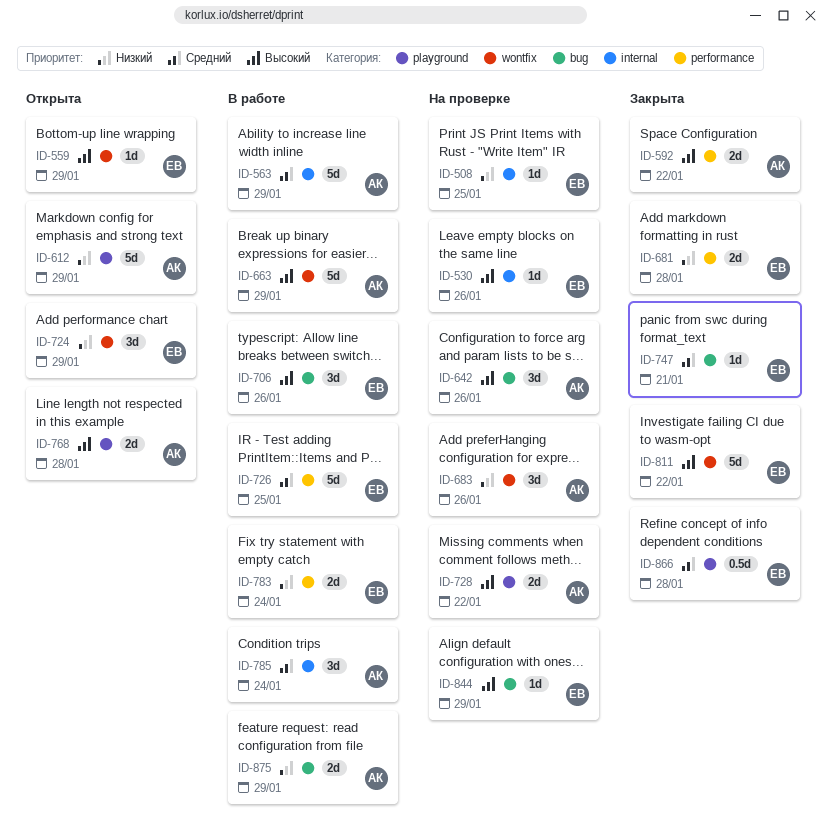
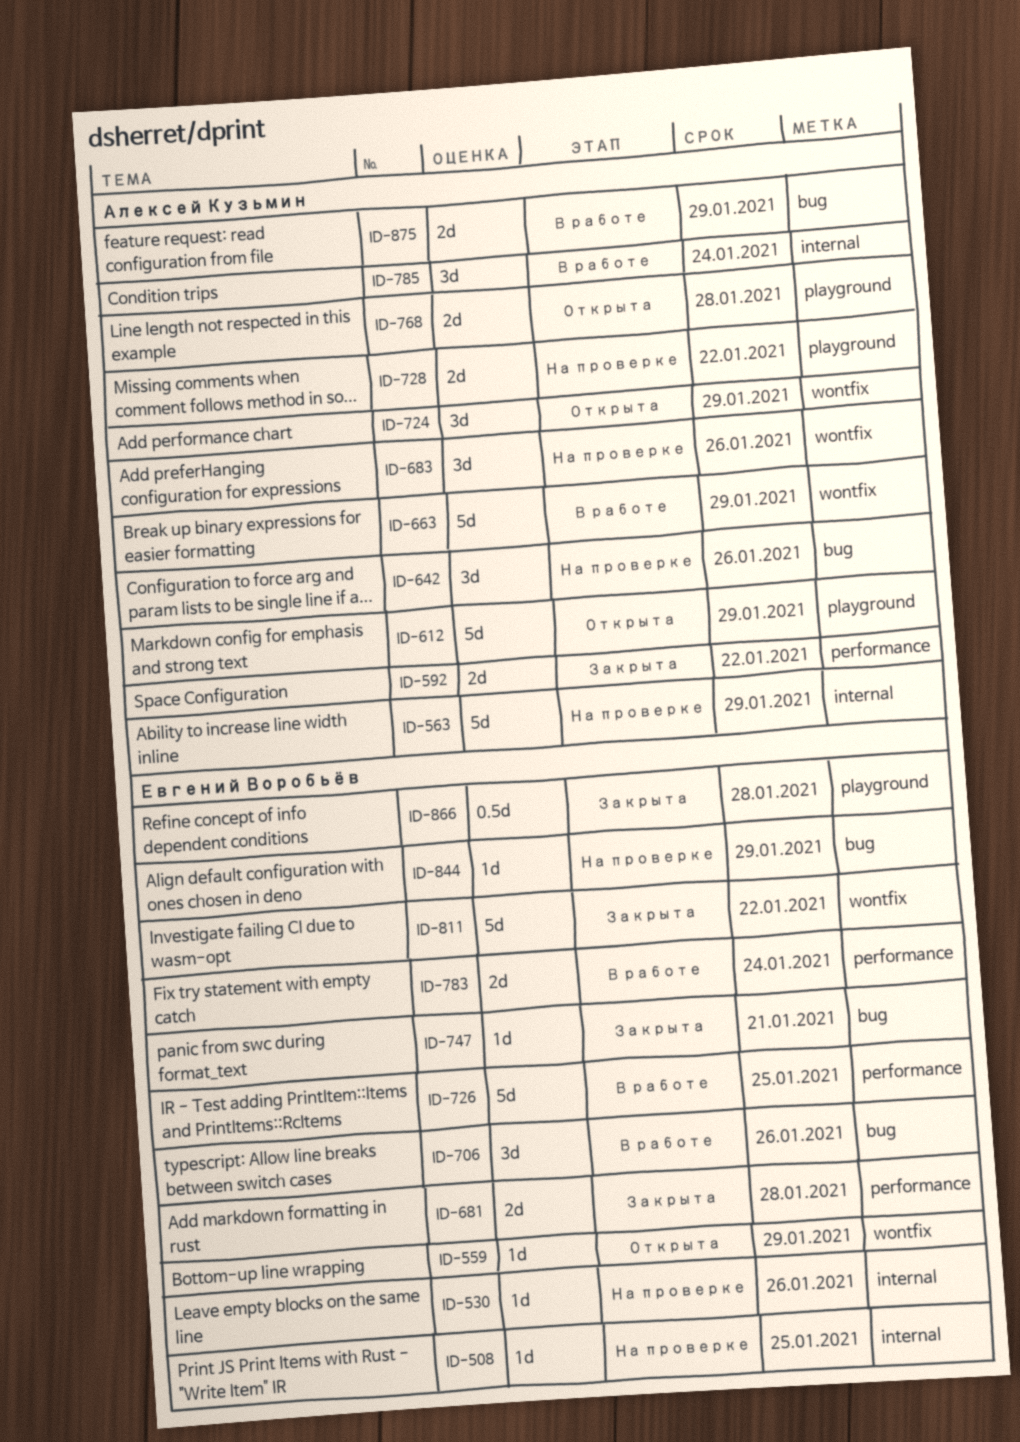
ID-563, status: В работе -> На проверке
ID-724, owner: Евгений Воробьёв -> Алексей Кузьмин

